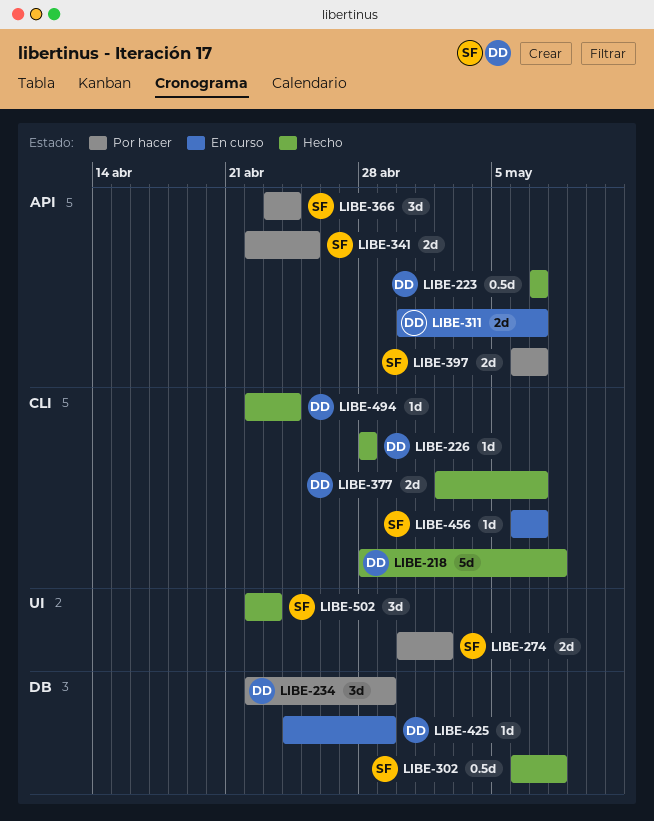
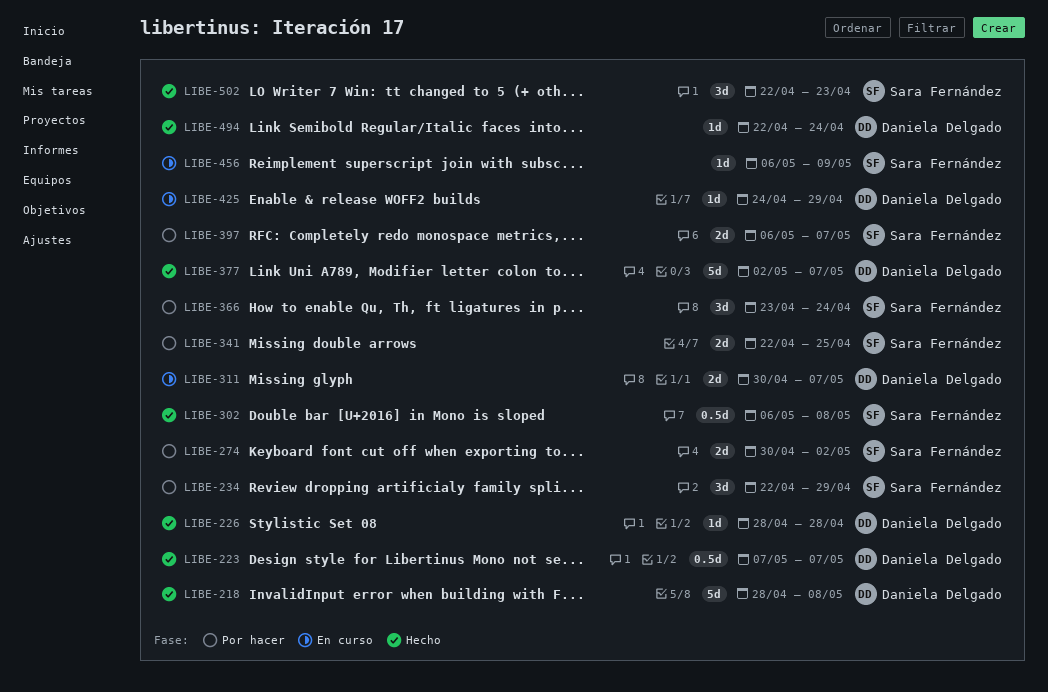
LIBE-234, owner: Daniela Delgado -> Sara Fernández
LIBE-377, estimate: 2d -> 5d
LIBE-456, due: May 7 -> May 9

